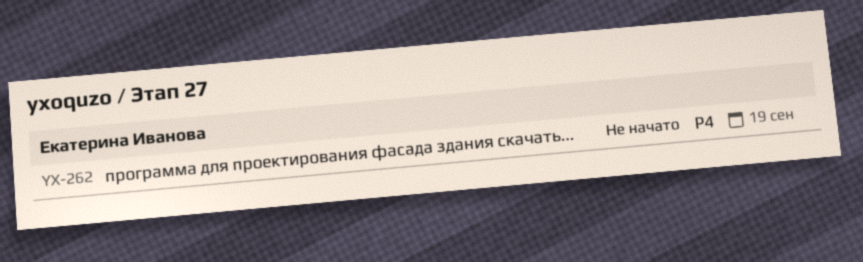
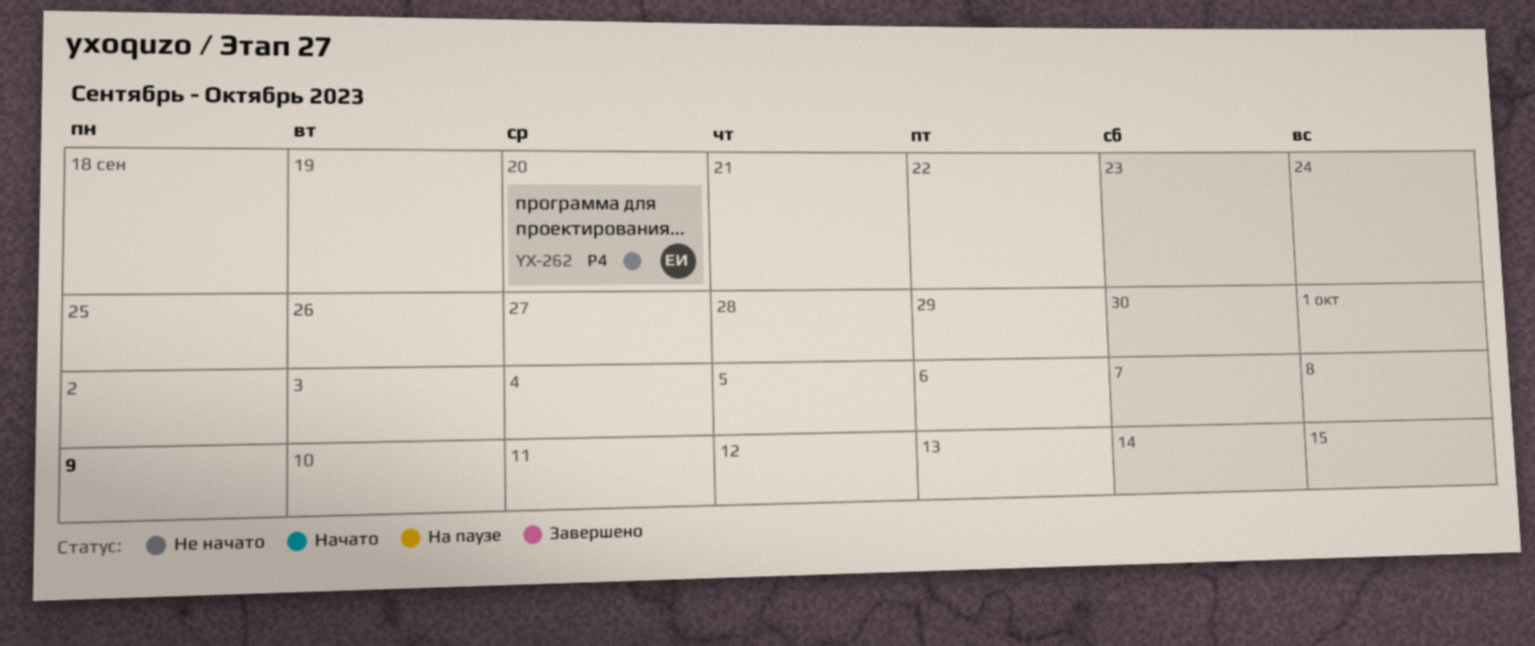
YX-262, due: Sep 19 -> Sep 20

